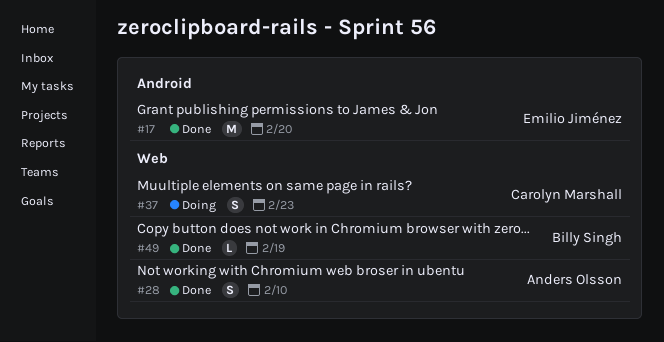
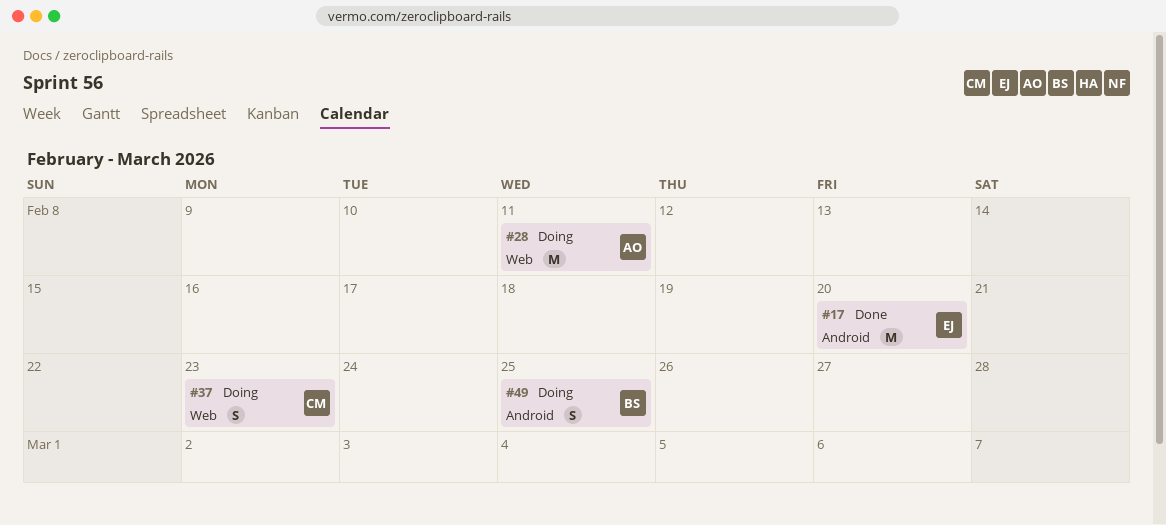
#28, status: Done -> Doing
#28, estimate: S -> M
#28, due: Feb 10 -> Feb 11
#49, status: Done -> Doing
#49, label: Web -> Android
#49, estimate: L -> S
#49, due: Feb 19 -> Feb 25

